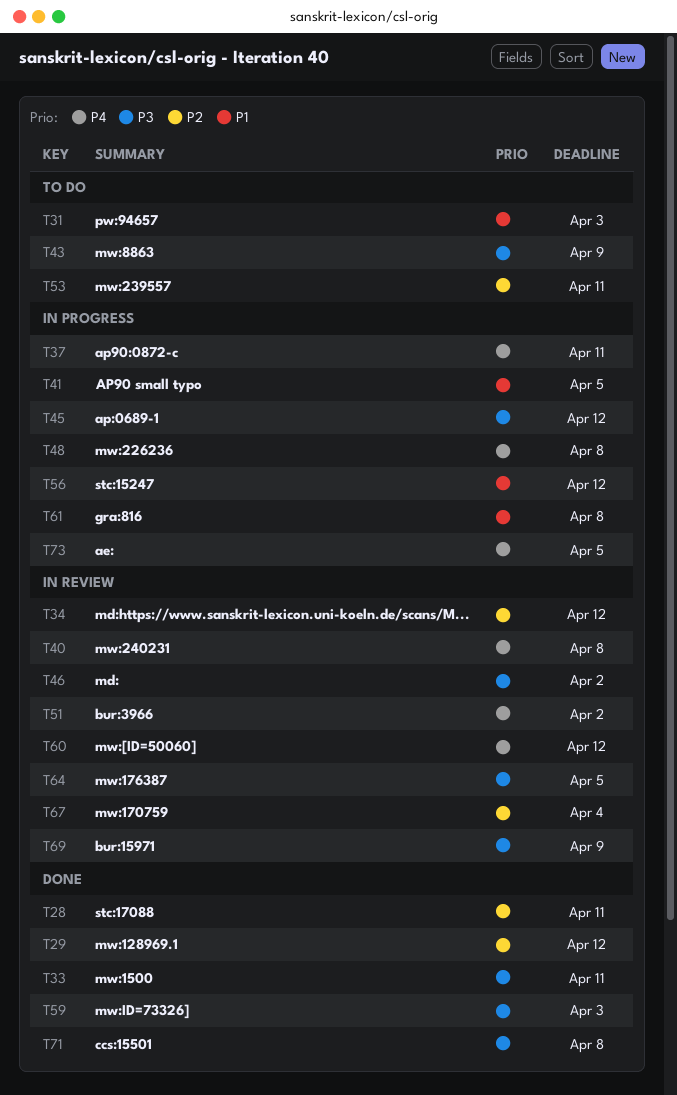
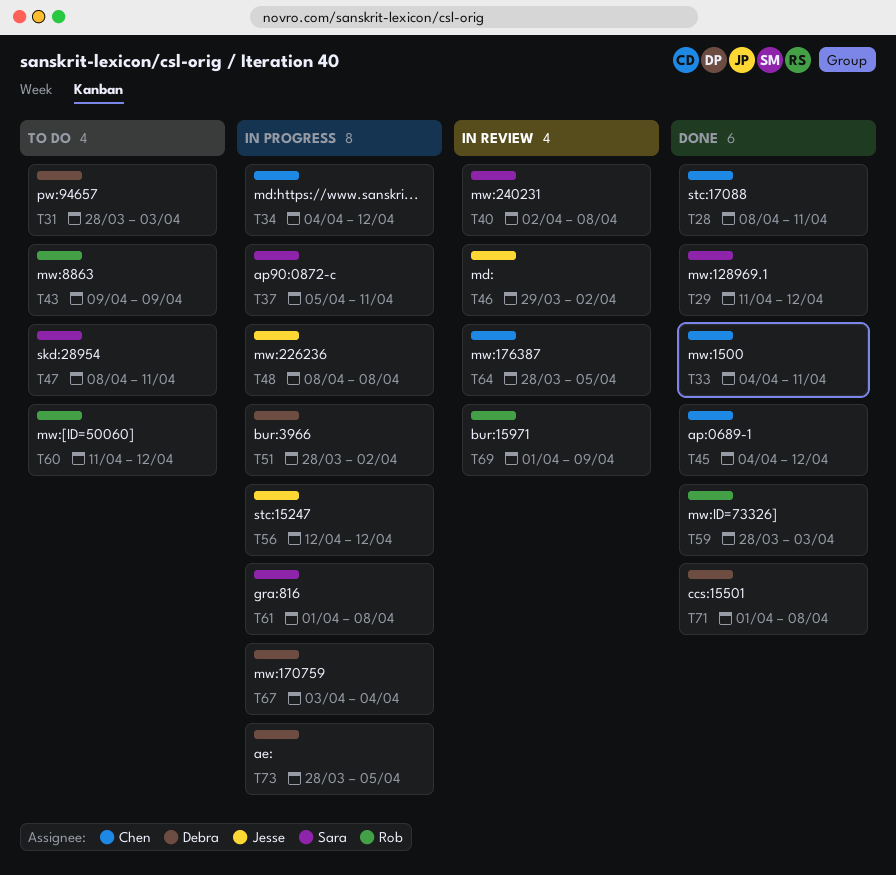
T34, status: In review -> In progress
T41: present -> none
T45, status: In progress -> Done
T47: none -> present
T51, status: In review -> In progress
T53: present -> none
T60, status: In review -> To do
T67, status: In review -> In progress

